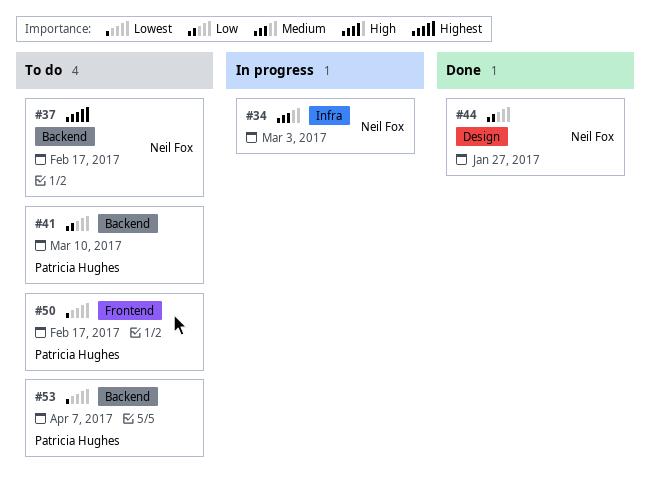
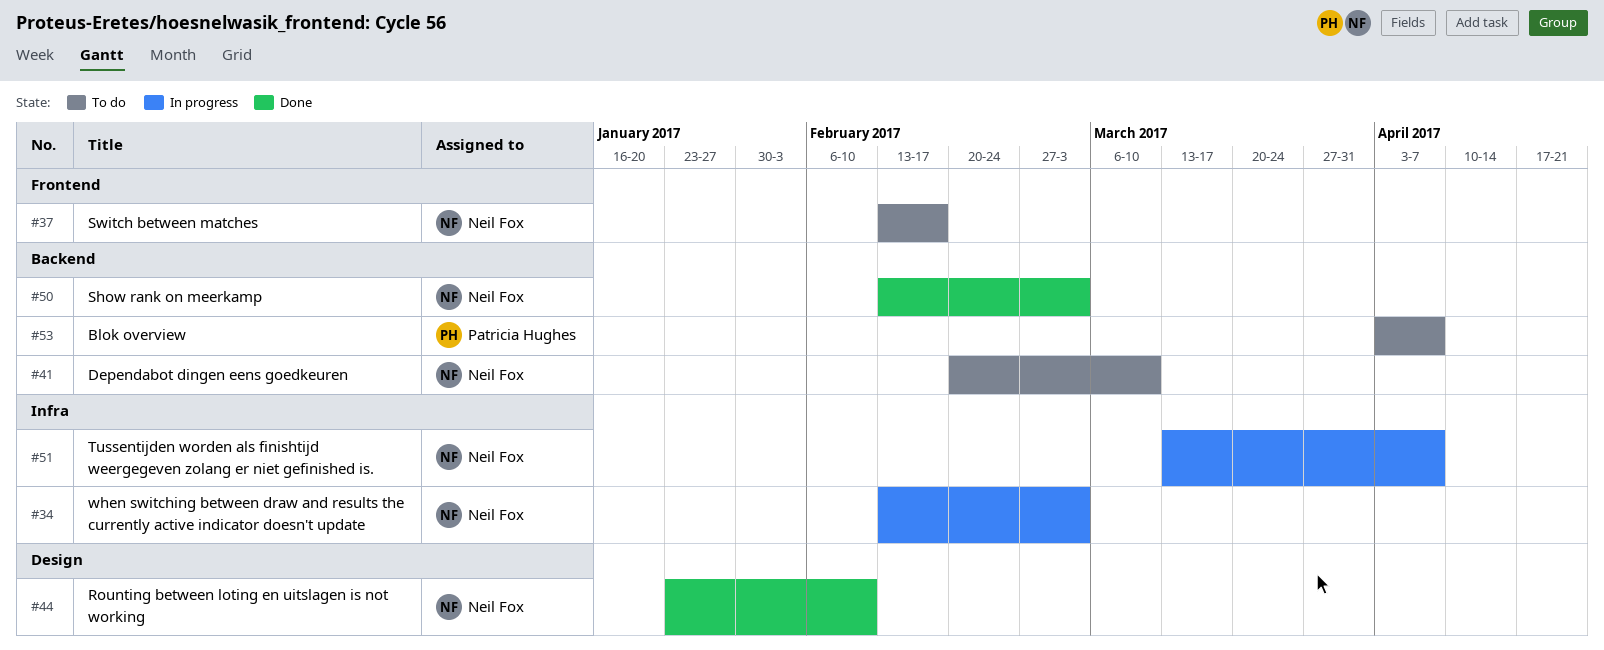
#37, label: Backend -> Frontend
#41, owner: Patricia Hughes -> Neil Fox
#44, due: Jan 27 -> Feb 10
#50, status: To do -> Done
#50, owner: Patricia Hughes -> Neil Fox
#50, label: Frontend -> Backend
#50, due: Feb 17 -> Mar 3
#51: none -> present

